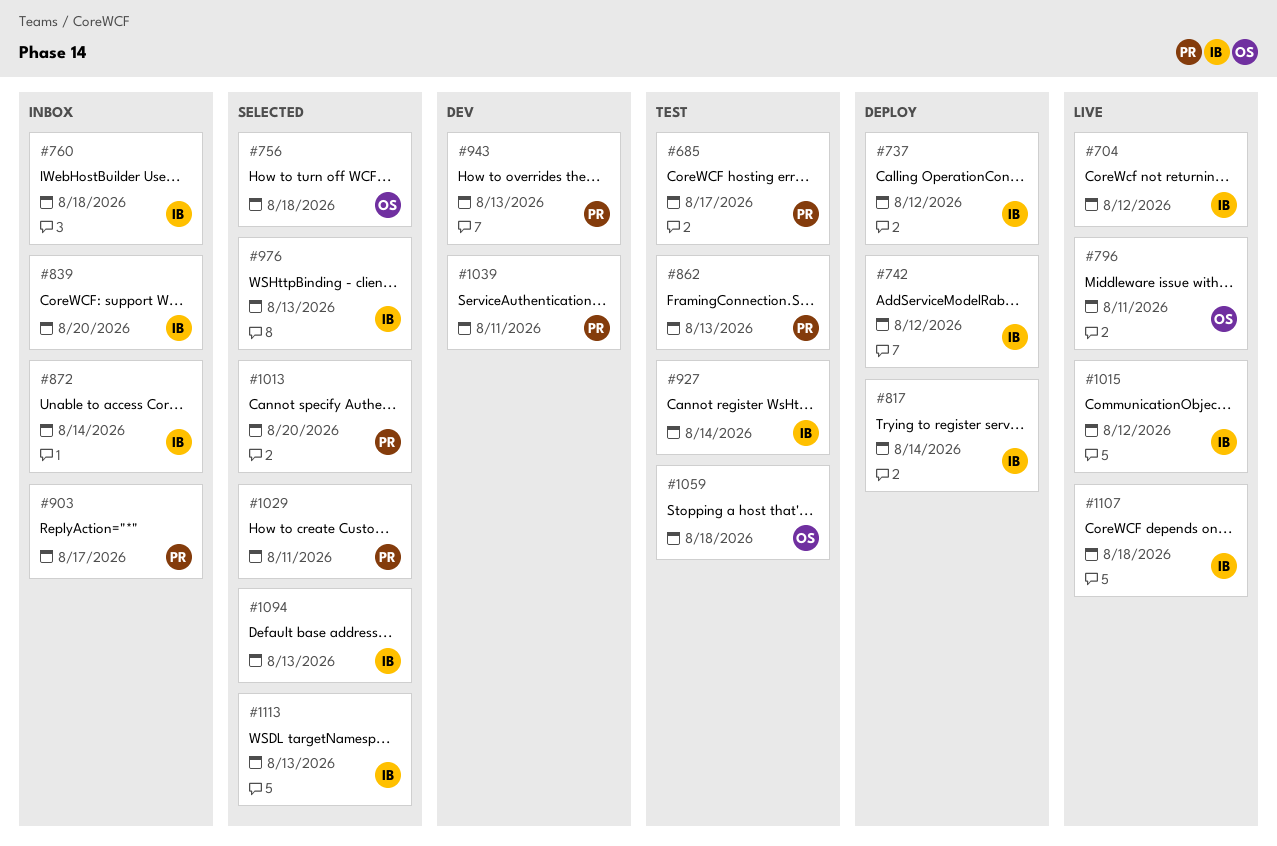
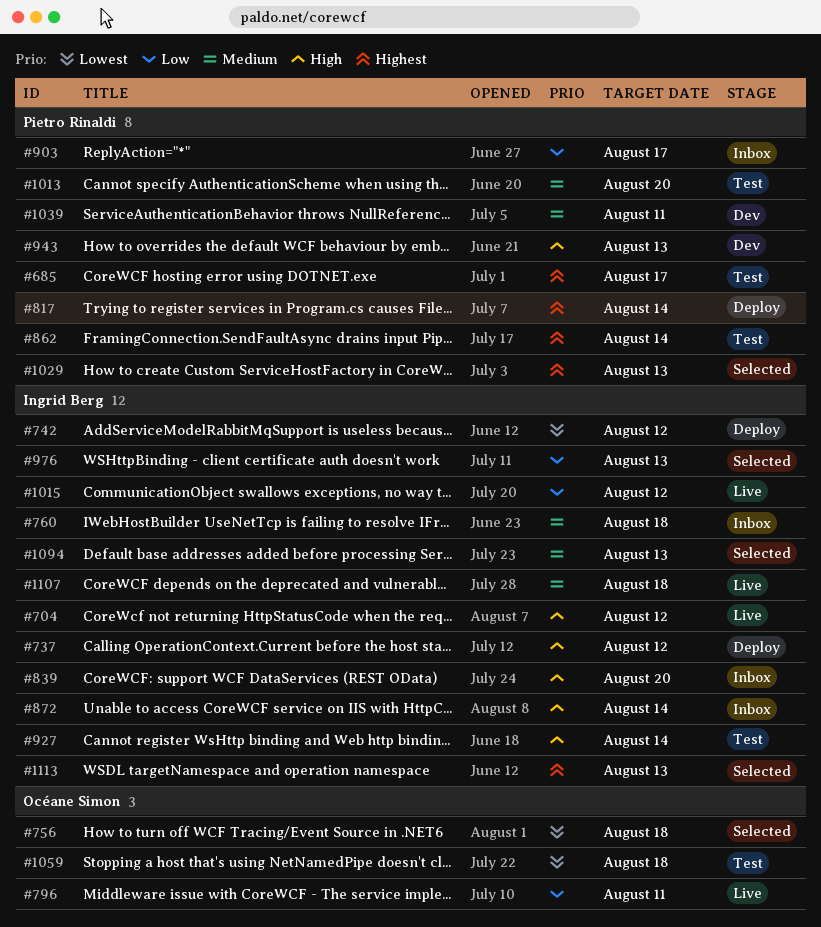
#817, owner: Ingrid Berg -> Pietro Rinaldi
#862, due: Aug 13 -> Aug 14
#1013, status: Selected -> Test
#1029, due: Aug 11 -> Aug 13

